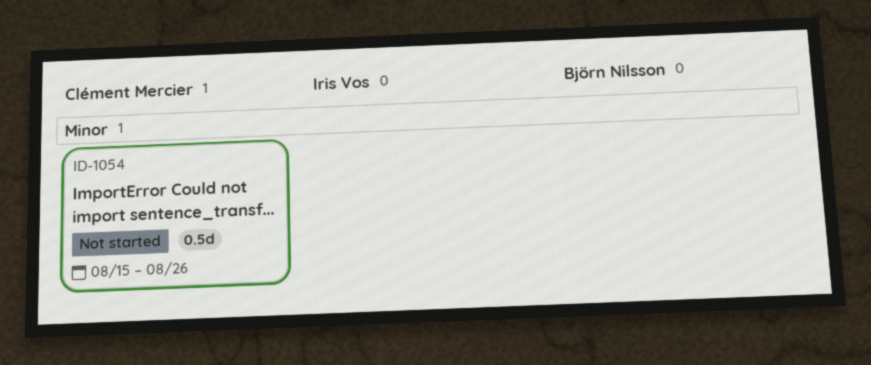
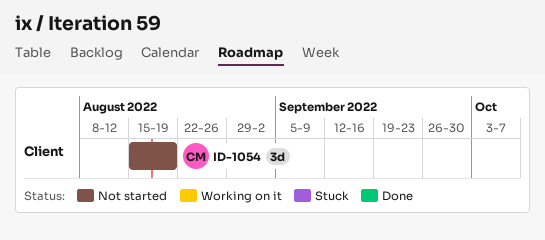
ID-1054, estimate: 0.5d -> 3d
ID-1054, due: Aug 26 -> Aug 19

